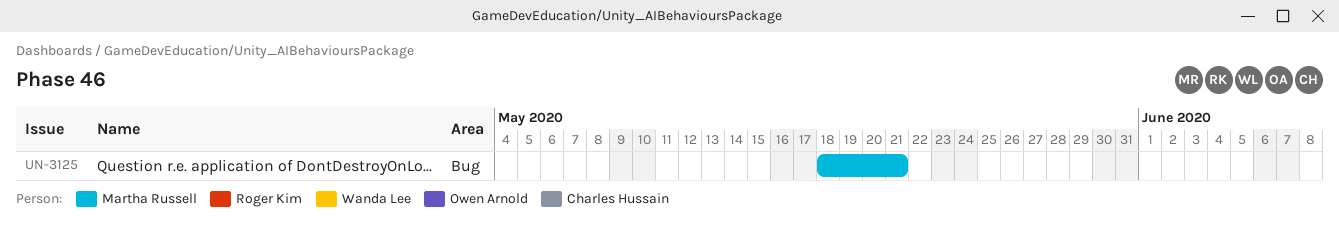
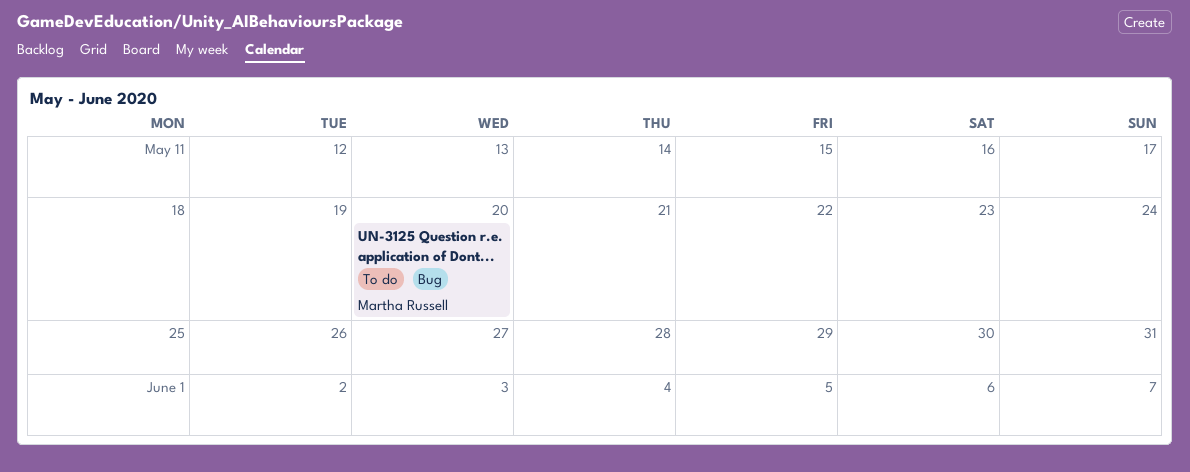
UN-3125, due: May 21 -> May 20

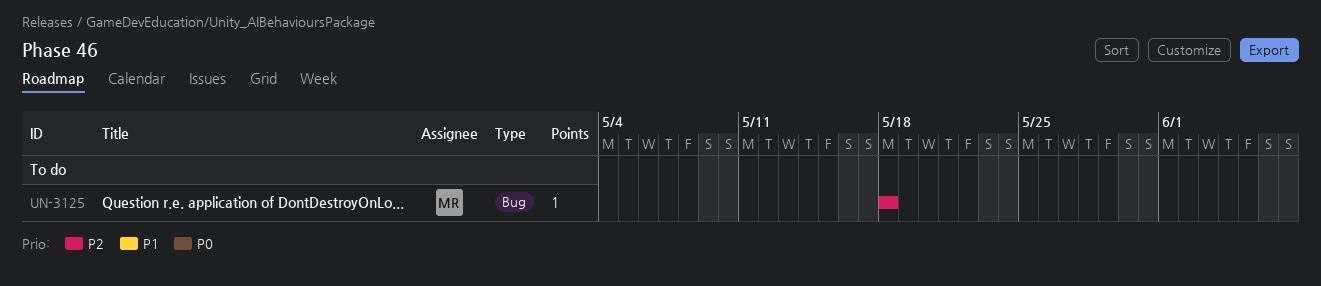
UN-3125, due: May 20 -> May 18

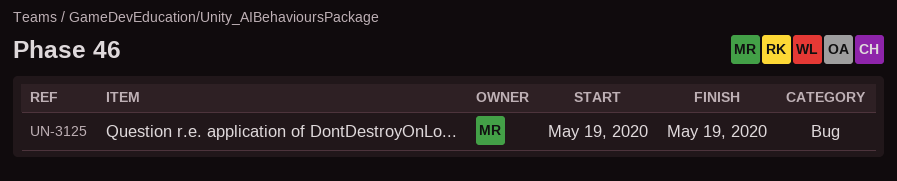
UN-3125, start: May 18 -> May 19
UN-3125, due: May 18 -> May 19

